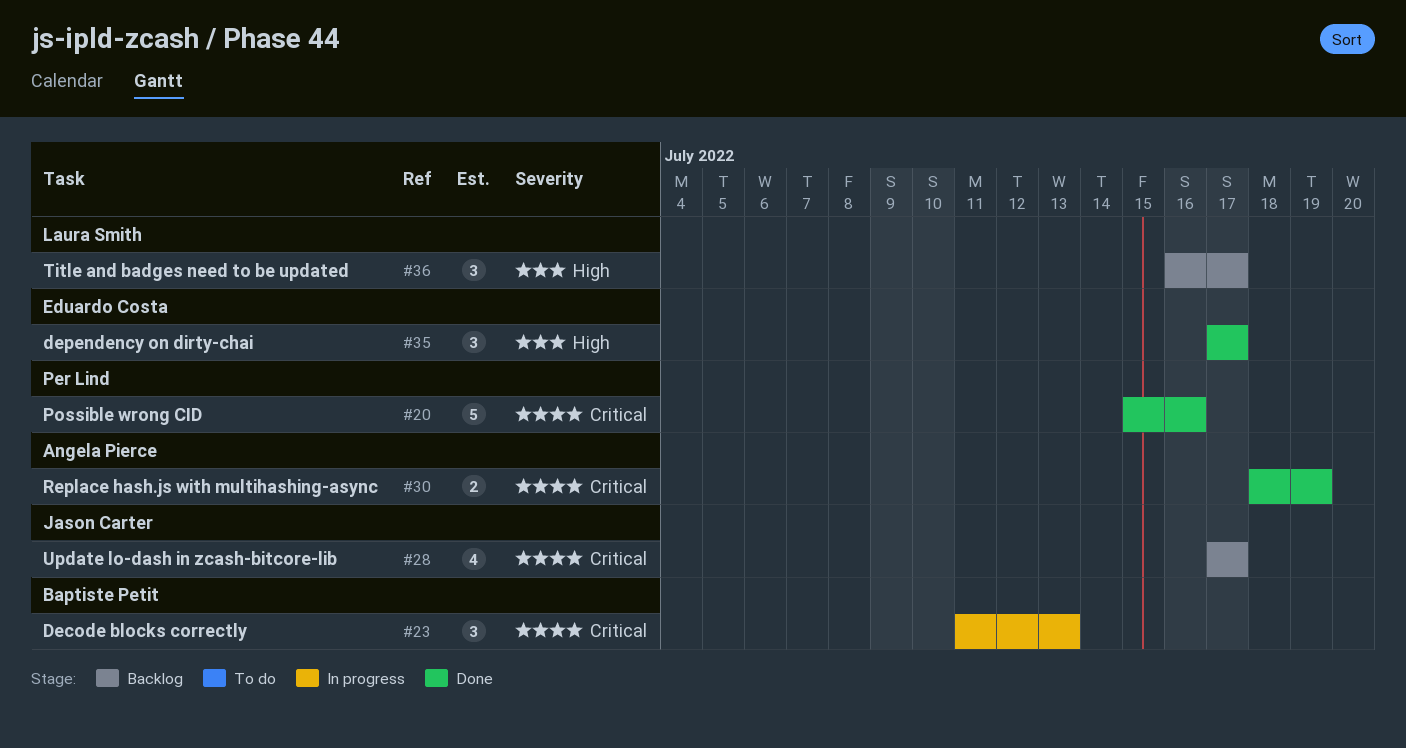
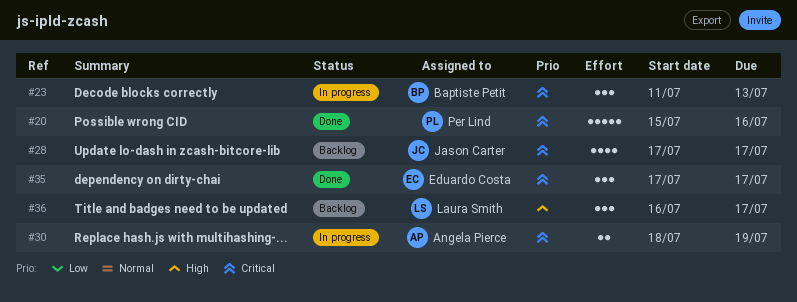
#30, status: Done -> In progress
#35, priority: High -> Critical

